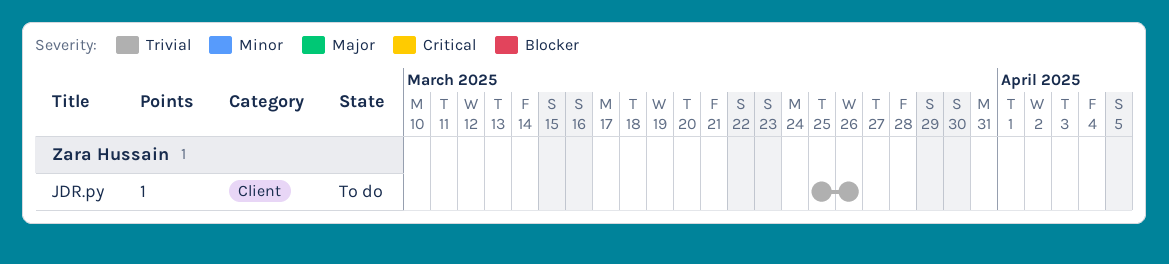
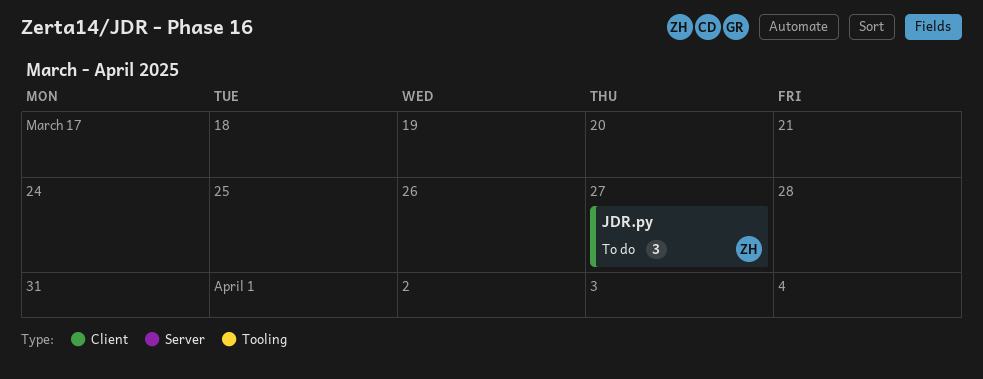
JDR.py, estimate: 1 -> 3
JDR.py, due: Mar 26 -> Mar 27

